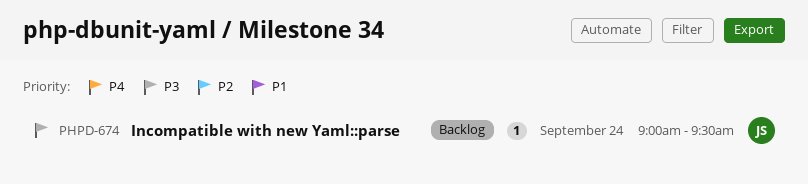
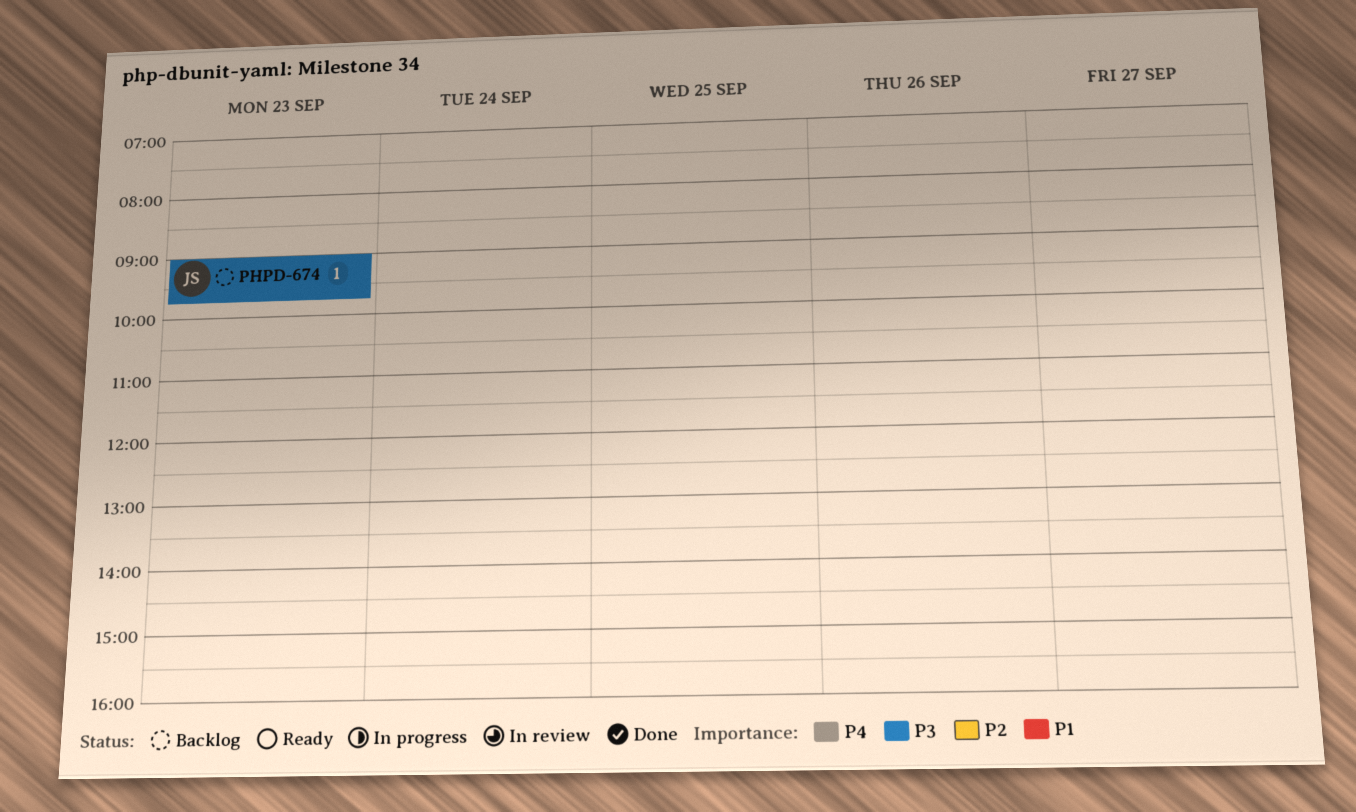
PHPD-674, day: Sep 24 -> Sep 23
PHPD-674, ends: 09:30 -> 09:45

